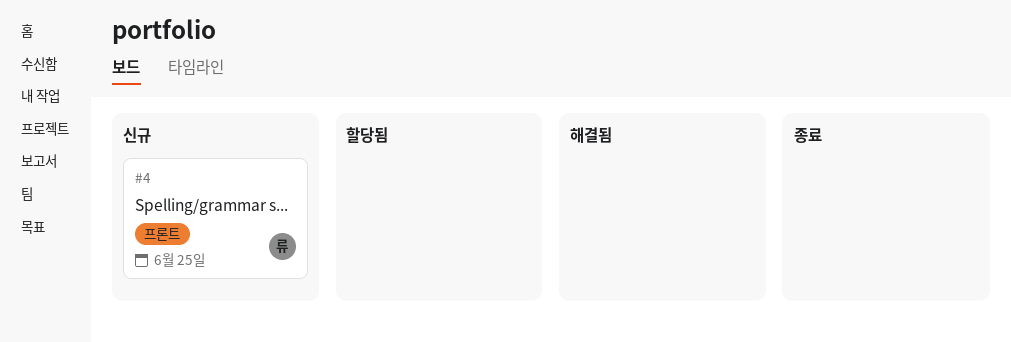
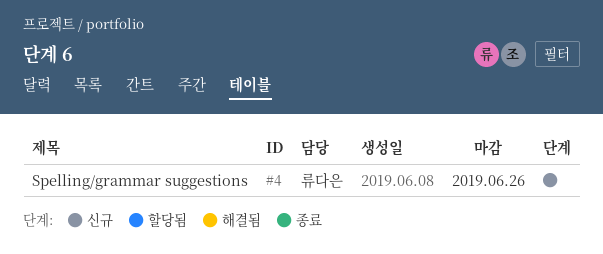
#4, due: Jun 25 -> Jun 26

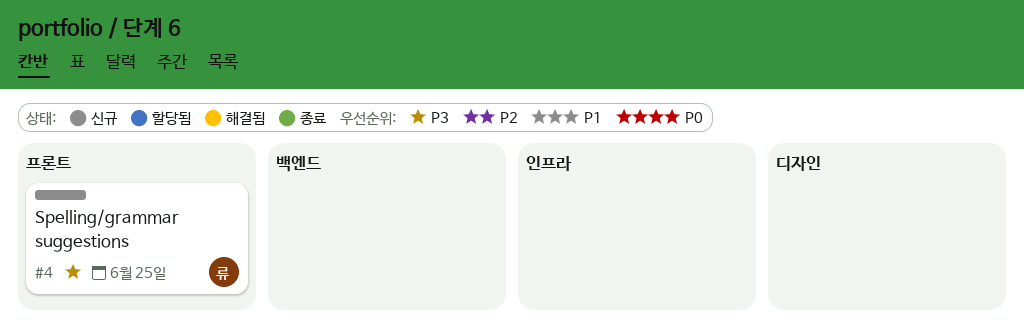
#4, due: Jun 26 -> Jun 25

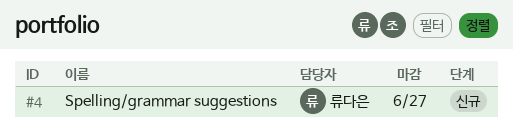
#4, due: Jun 25 -> Jun 27

